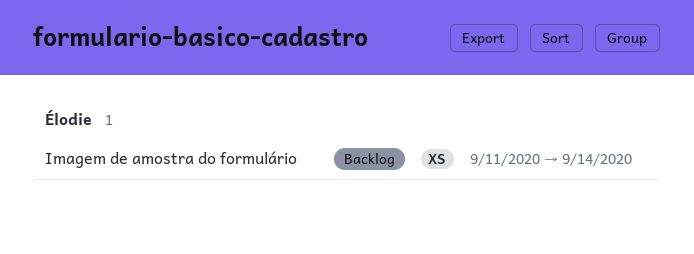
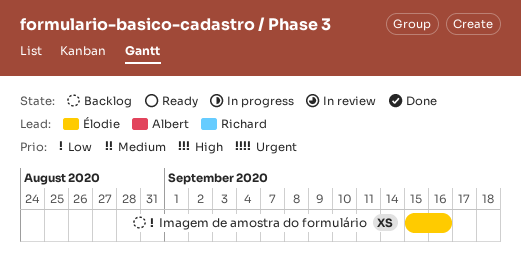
Imagem de amostra do formulário, start: Sep 11 -> Sep 15
Imagem de amostra do formulário, due: Sep 14 -> Sep 16

